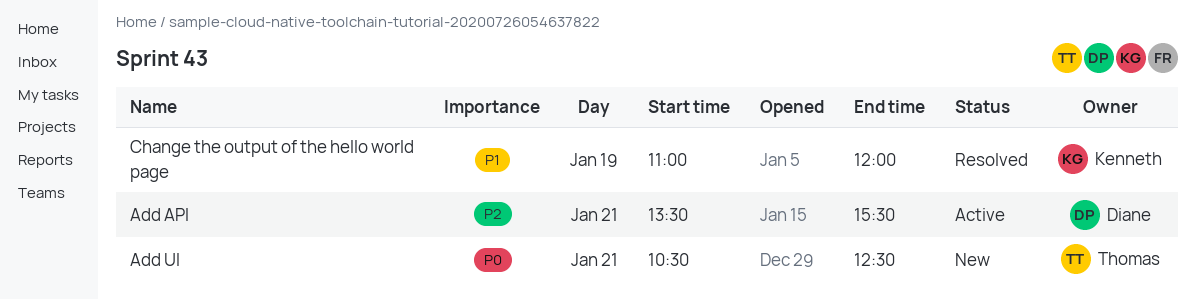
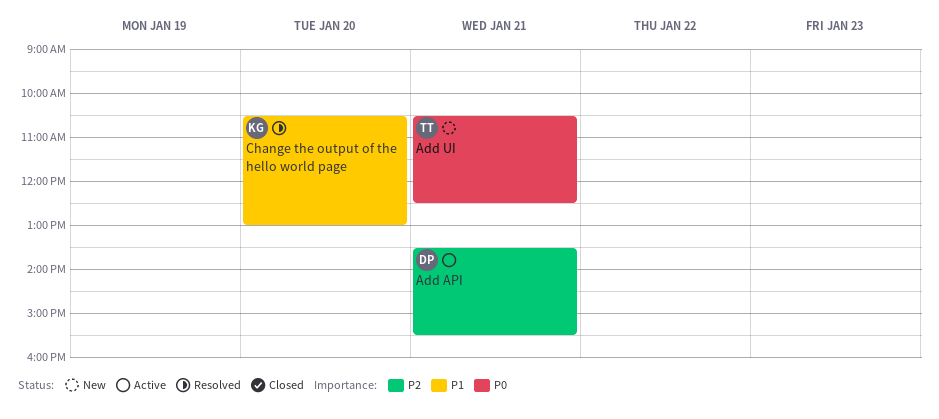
Change the output of the hello world page, day: Jan 19 -> Jan 20
Change the output of the hello world page, begins: 11:00 -> 10:30
Change the output of the hello world page, ends: 12:00 -> 13:00

